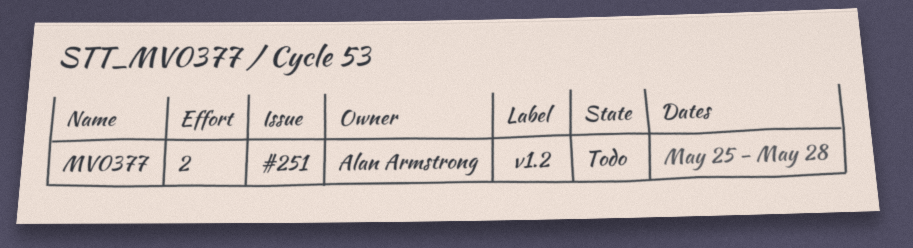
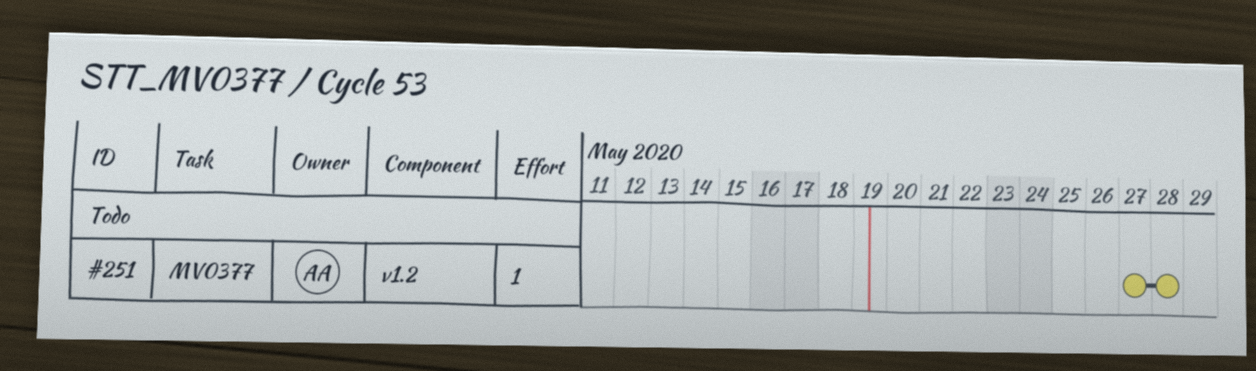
#251, estimate: 2 -> 1
#251, start: May 25 -> May 27

